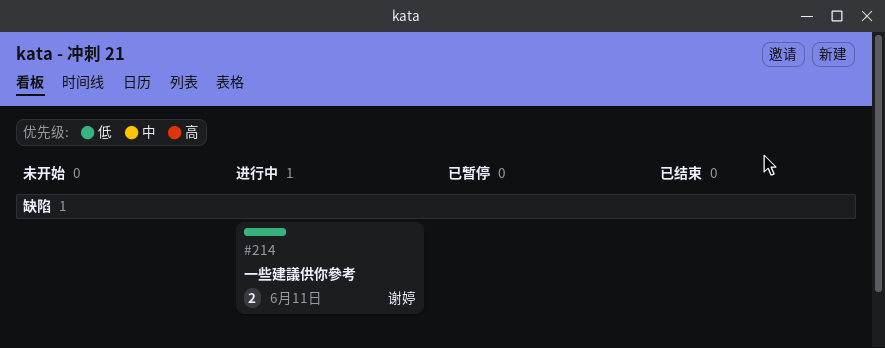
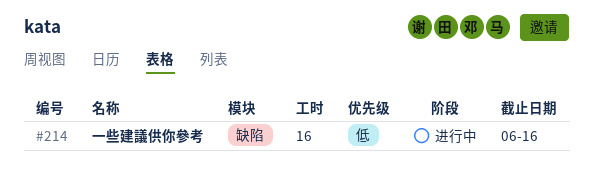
#214, estimate: 2 -> 16
#214, due: Jun 11 -> Jun 16

